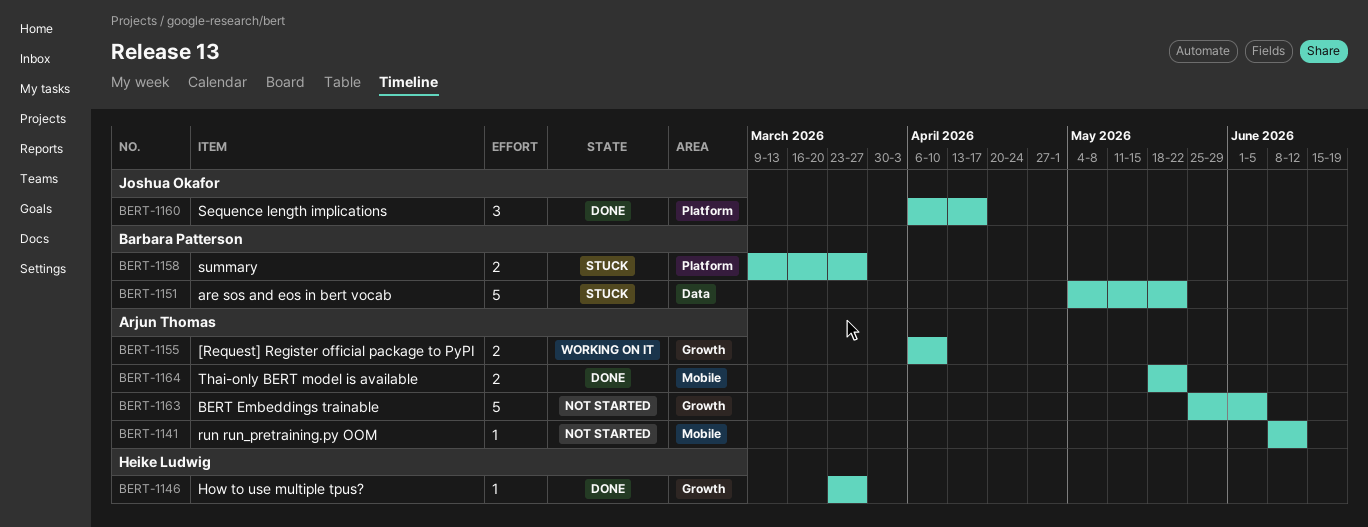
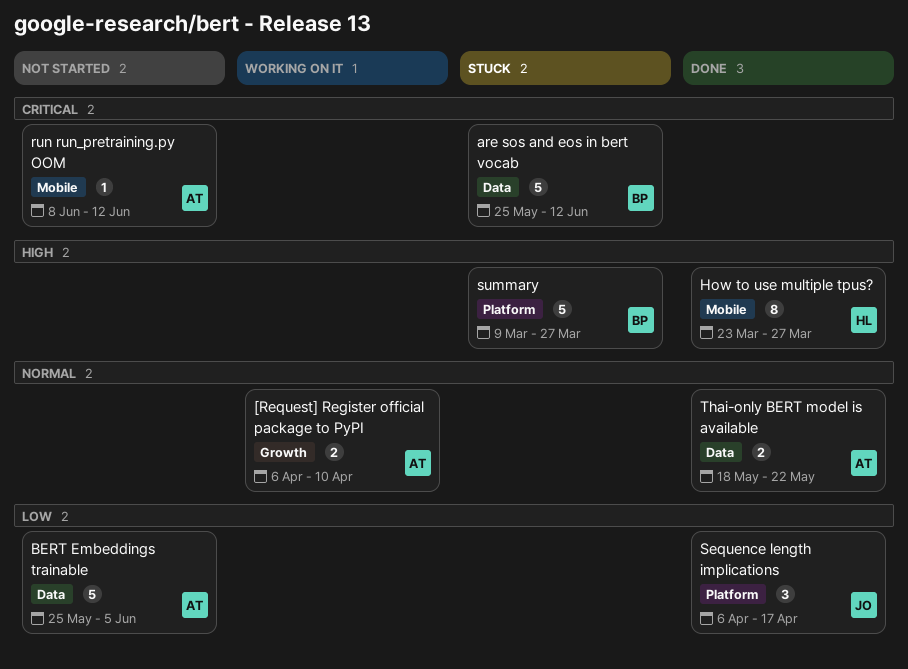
are sos and eos in bert vocab, start: May 4 -> May 25
are sos and eos in bert vocab, due: May 22 -> Jun 12
BERT Embeddings trainable, label: Growth -> Data
How to use multiple tpus?, label: Growth -> Mobile
How to use multiple tpus?, estimate: 1 -> 8
summary, estimate: 2 -> 5
Thai-only BERT model is available, label: Mobile -> Data

